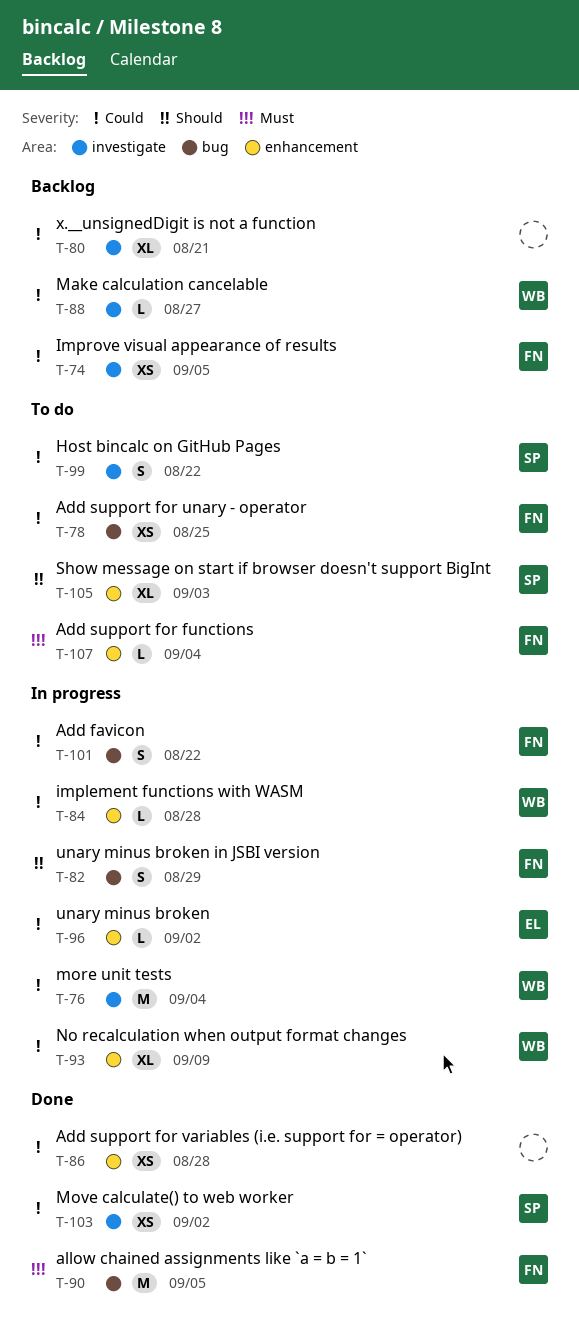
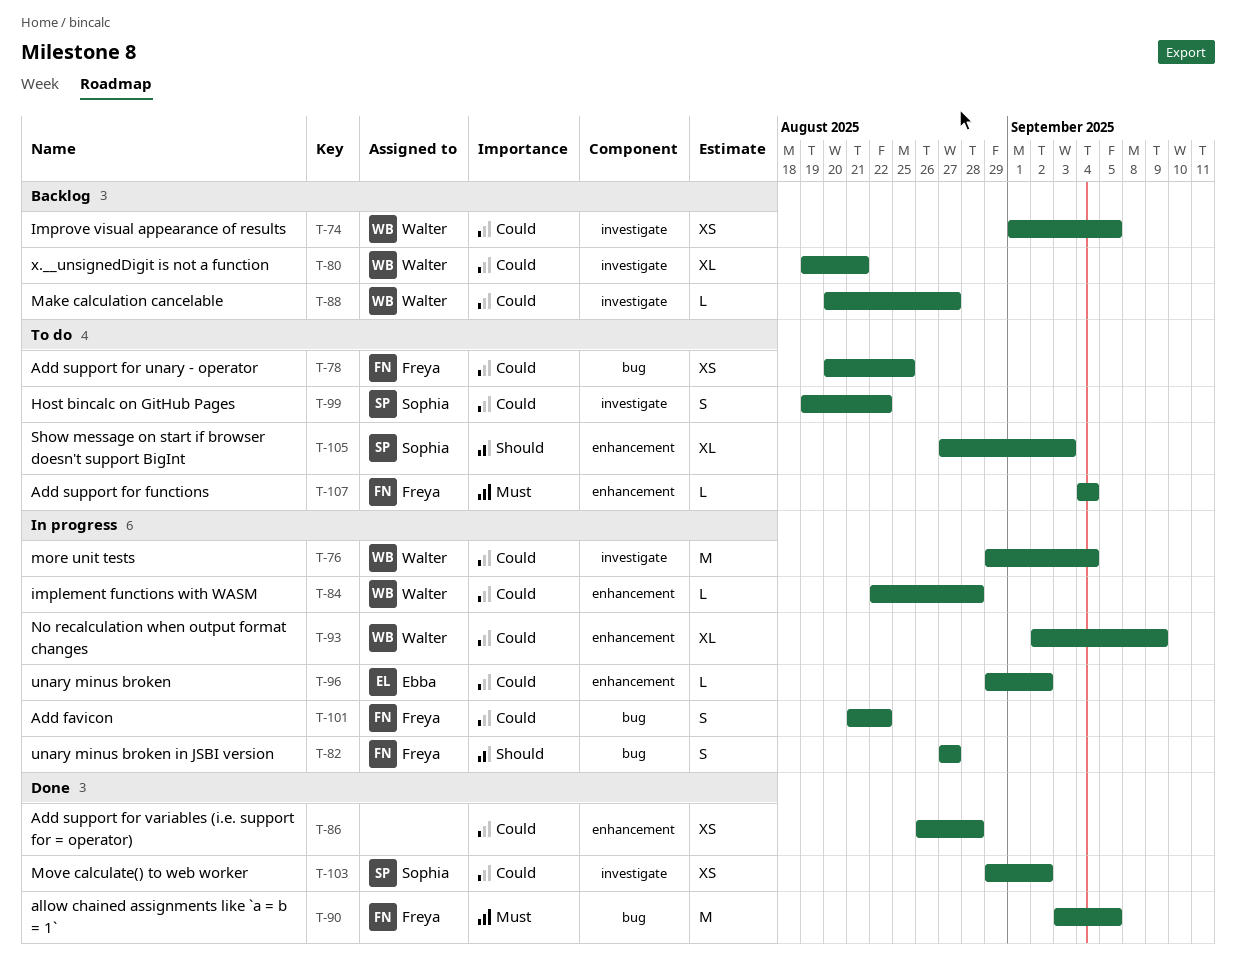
T-74, owner: Freya -> Walter
T-80, owner: none -> Walter
T-82, due: Aug 29 -> Aug 27

